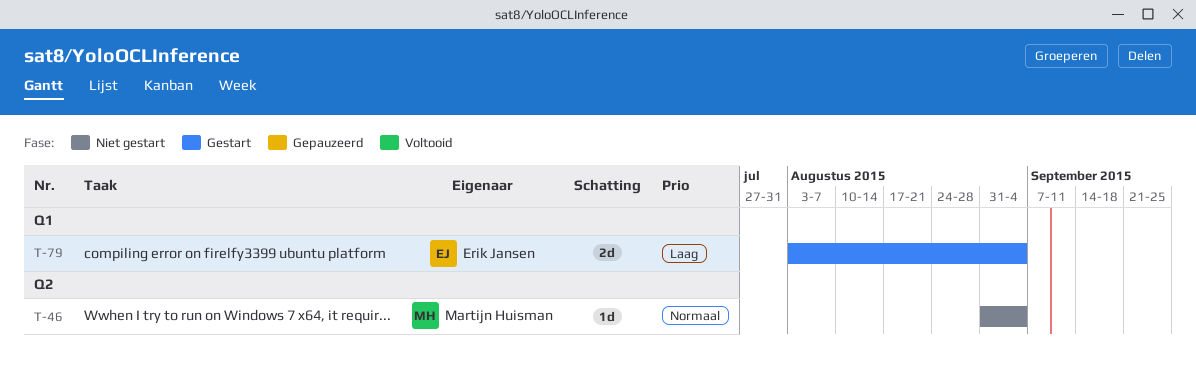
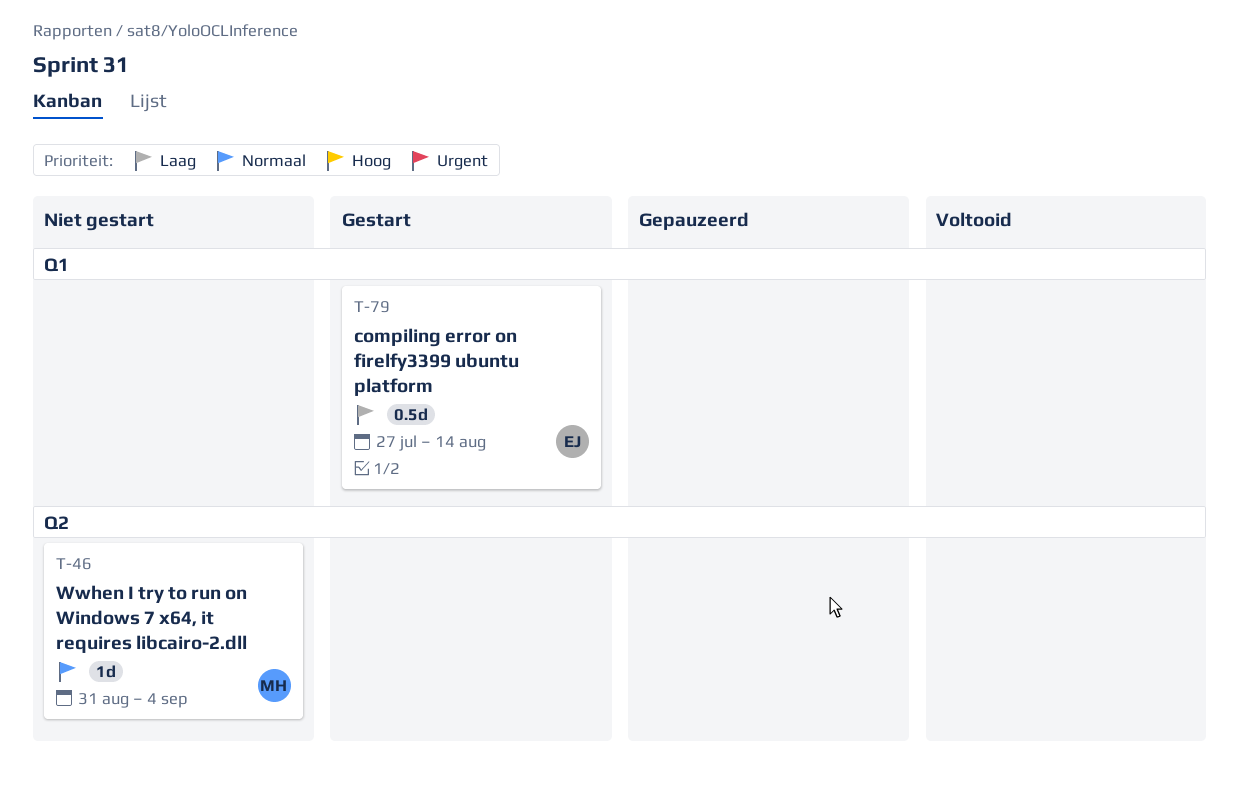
T-79, estimate: 2d -> 0.5d
T-79, start: Aug 3 -> Jul 27
T-79, due: Sep 4 -> Aug 14

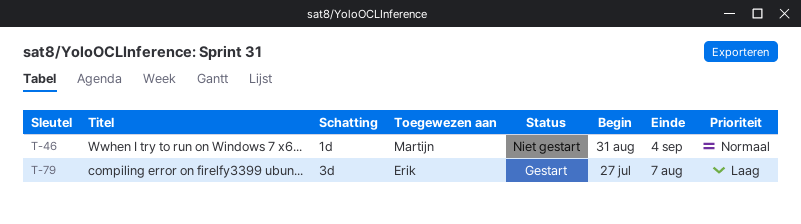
T-79, estimate: 0.5d -> 3d
T-79, due: Aug 14 -> Aug 7

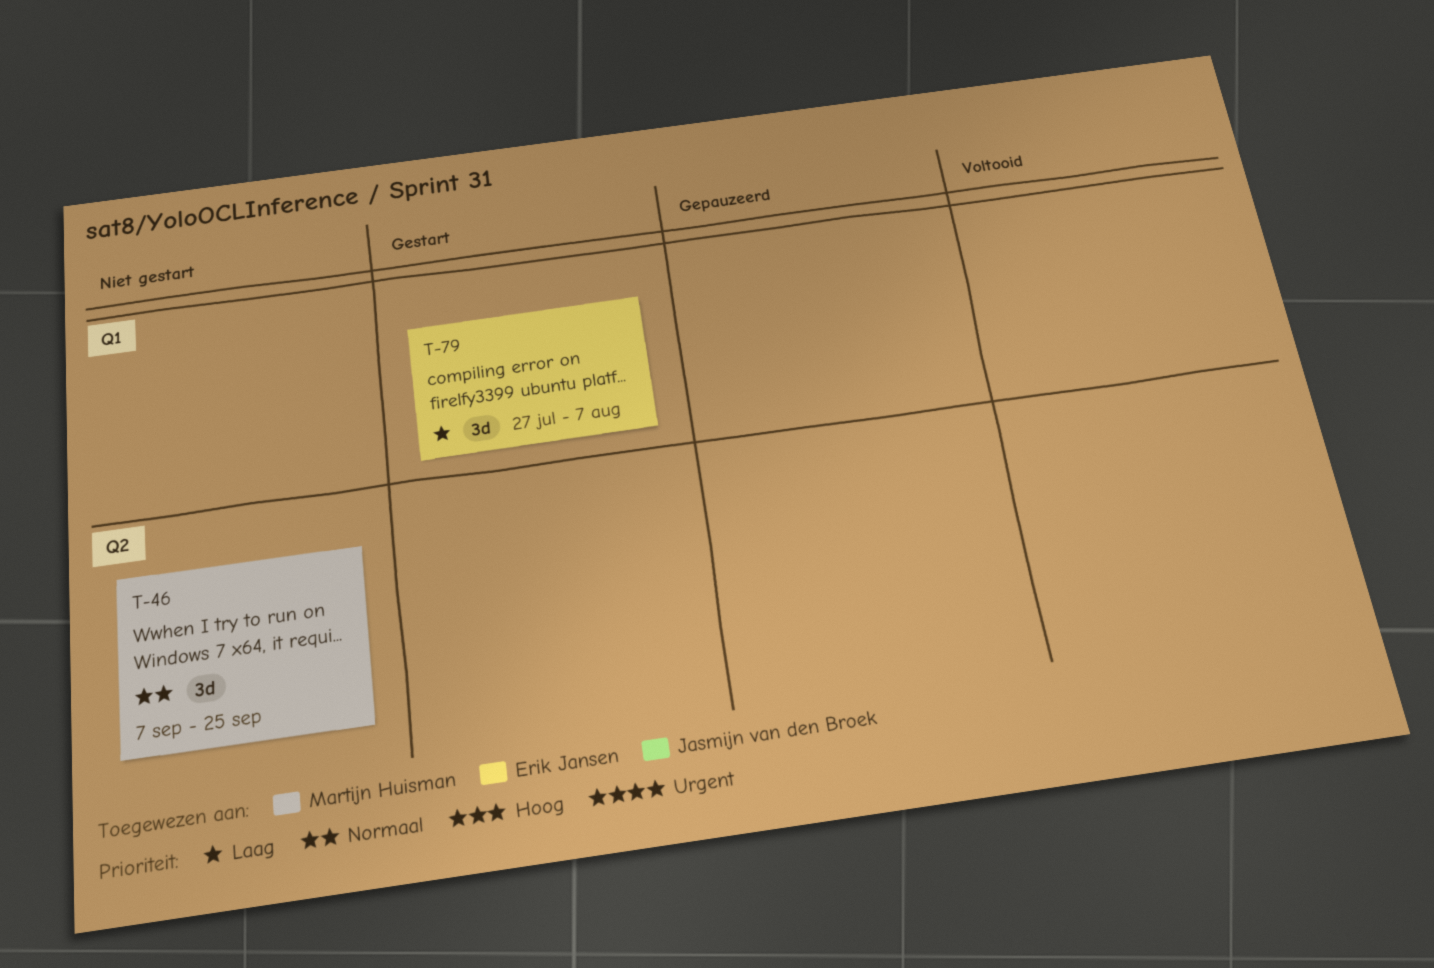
T-46, estimate: 1d -> 3d
T-46, start: Aug 31 -> Sep 7
T-46, due: Sep 4 -> Sep 25

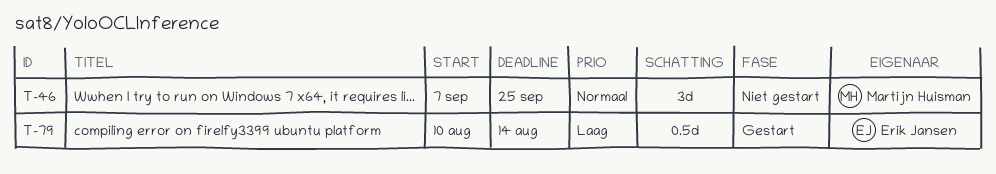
T-79, estimate: 3d -> 0.5d
T-79, start: Jul 27 -> Aug 10
T-79, due: Aug 7 -> Aug 14

